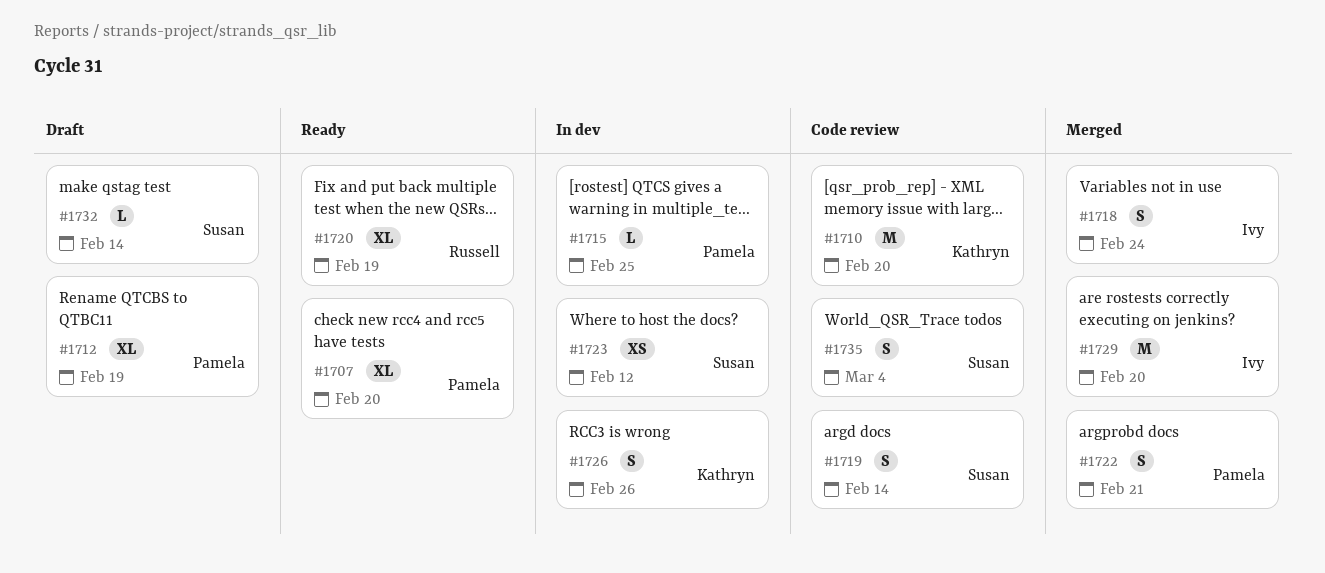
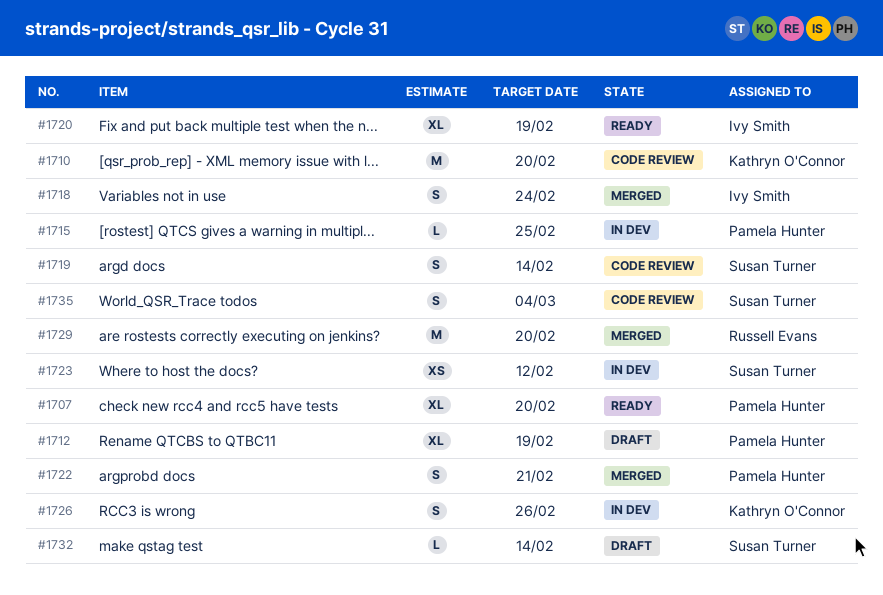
#1720, owner: Russell Evans -> Ivy Smith
#1729, owner: Ivy Smith -> Russell Evans

